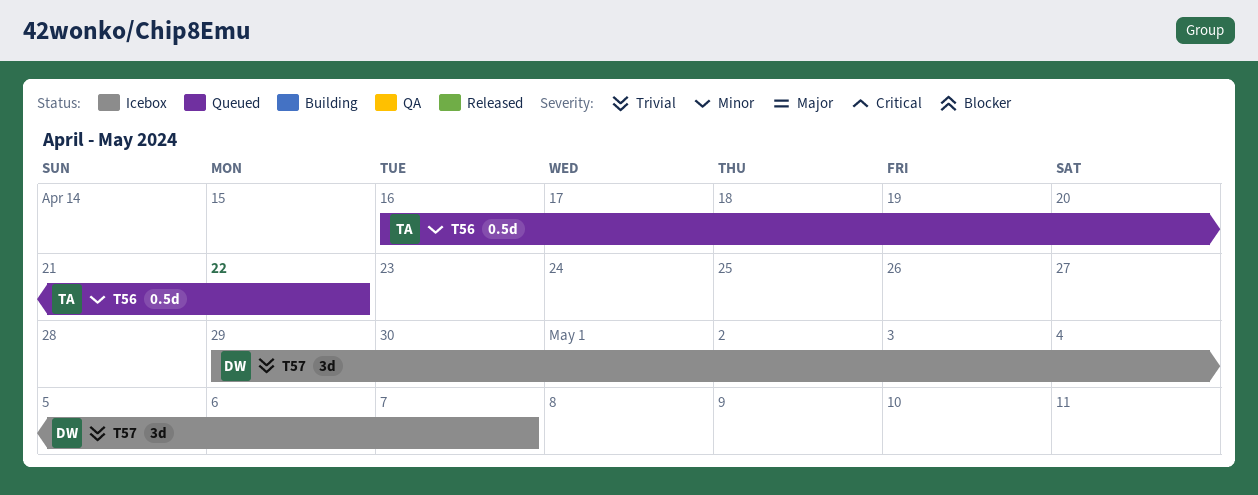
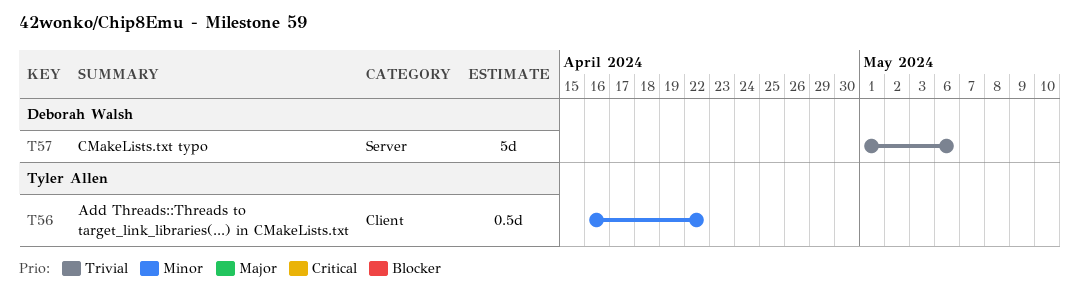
T57, estimate: 3d -> 5d
T57, start: Apr 29 -> May 1
T57, due: May 7 -> May 6

